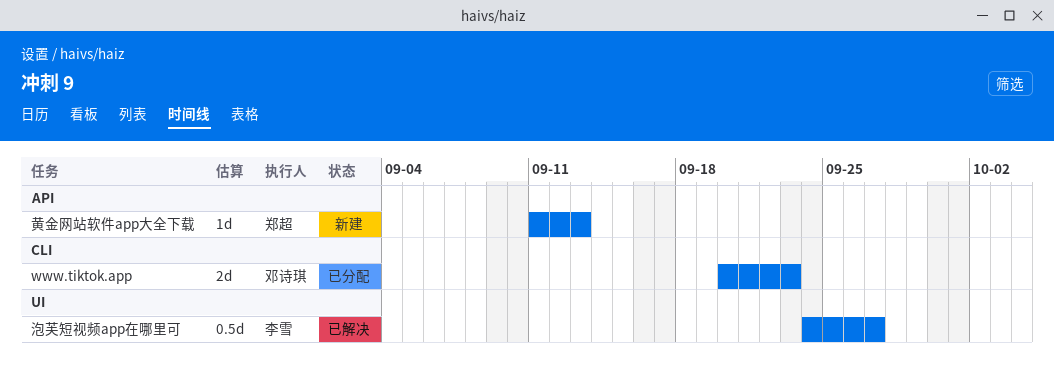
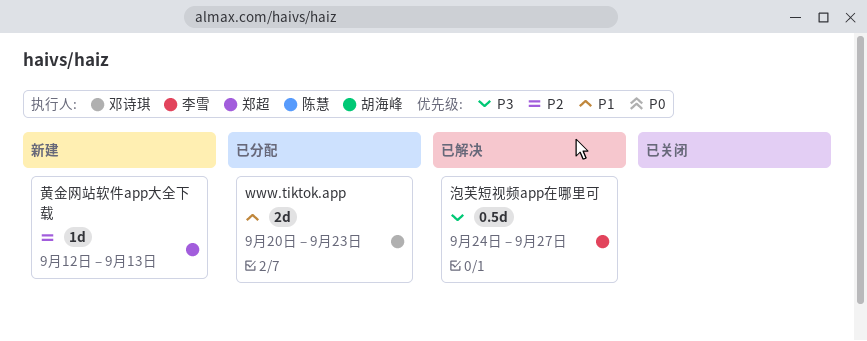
黄金网站软件app大全下载, start: Sep 11 -> Sep 12

